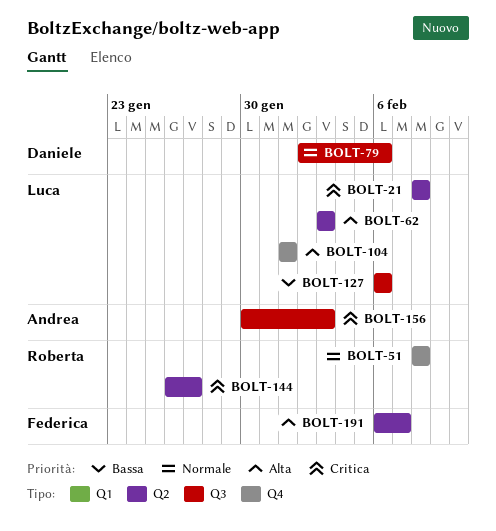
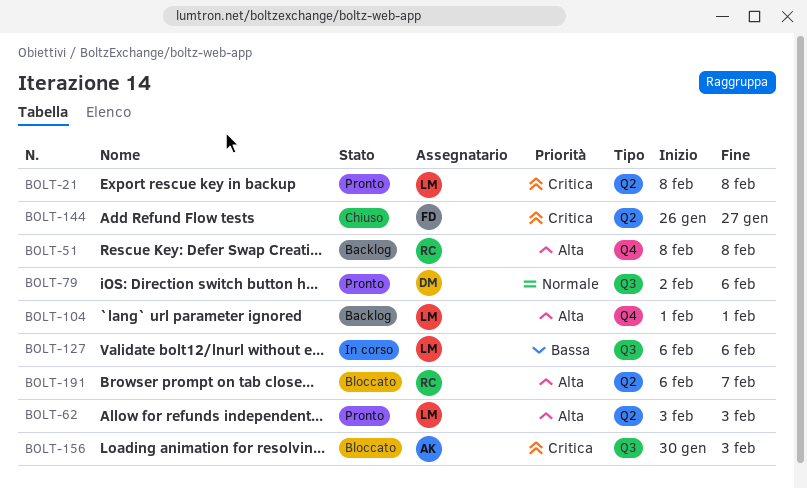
BOLT-51, priority: Normale -> Alta
BOLT-144, owner: Roberta -> Federica
BOLT-191, owner: Federica -> Roberta

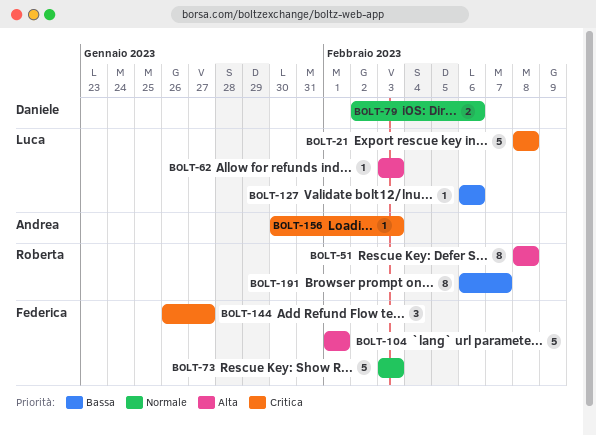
BOLT-73: none -> present
BOLT-104, owner: Luca -> Federica
BOLT-191, priority: Alta -> Bassa

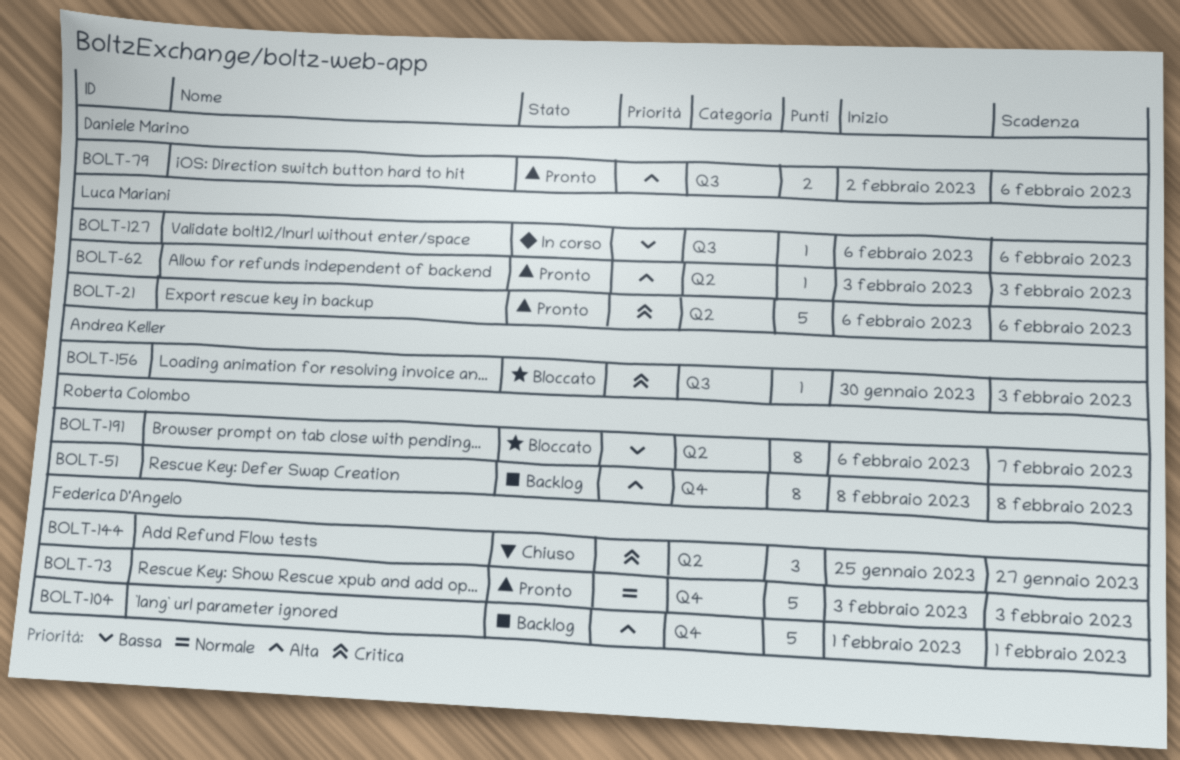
BOLT-21, start: Feb 8 -> Feb 6
BOLT-21, due: Feb 8 -> Feb 6
BOLT-79, priority: Normale -> Alta
BOLT-144, start: Jan 26 -> Jan 25

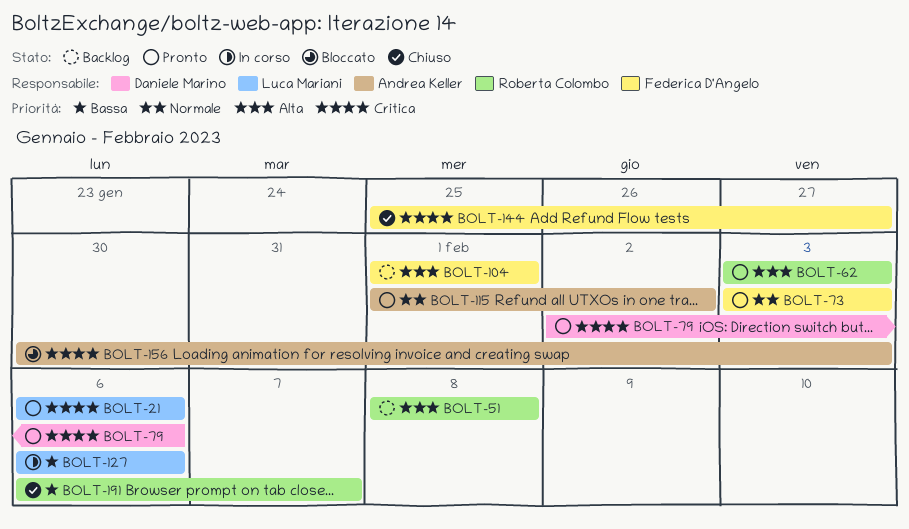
BOLT-62, owner: Luca Mariani -> Roberta Colombo
BOLT-79, priority: Alta -> Critica
BOLT-115: none -> present
BOLT-191, status: Bloccato -> Chiuso

